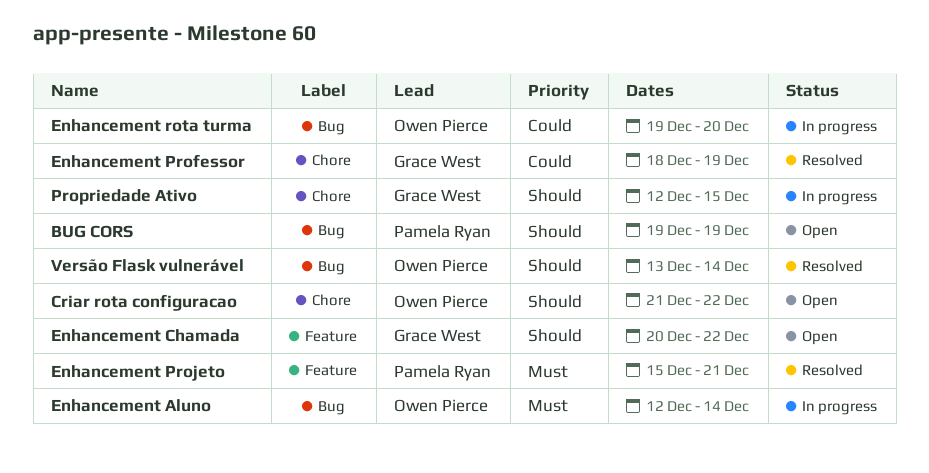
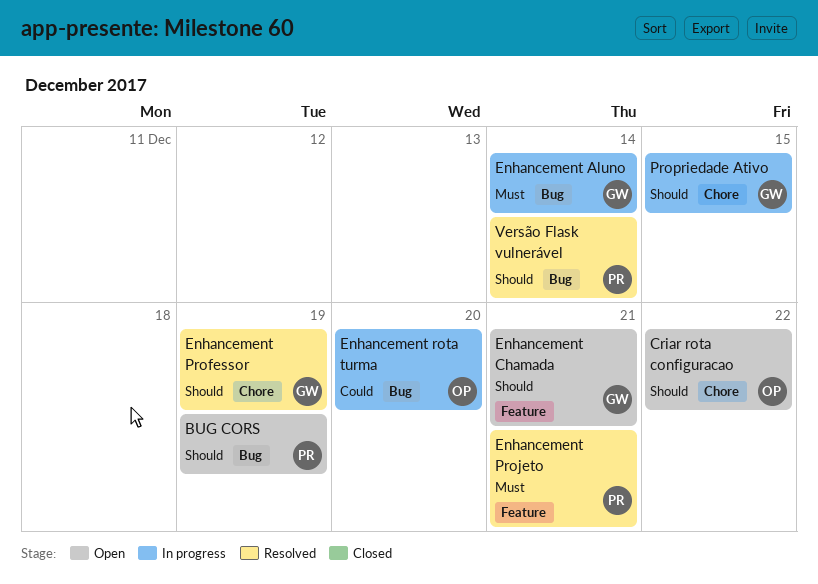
Enhancement Aluno, owner: Owen Pierce -> Grace West
Enhancement Chamada, due: Dec 22 -> Dec 21
Enhancement Professor, priority: Could -> Should
Versão Flask vulnerável, owner: Owen Pierce -> Pamela Ryan

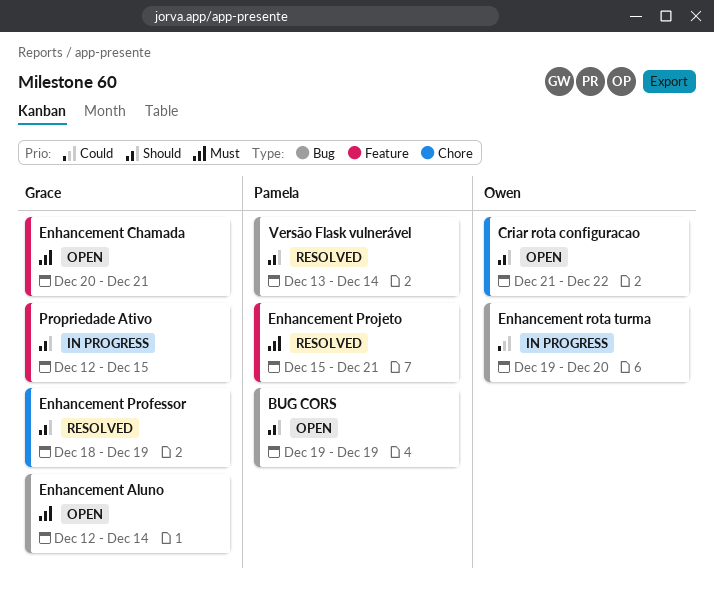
Enhancement Aluno, status: In progress -> Open
Enhancement Chamada, priority: Should -> Must
Propriedade Ativo, label: Chore -> Feature

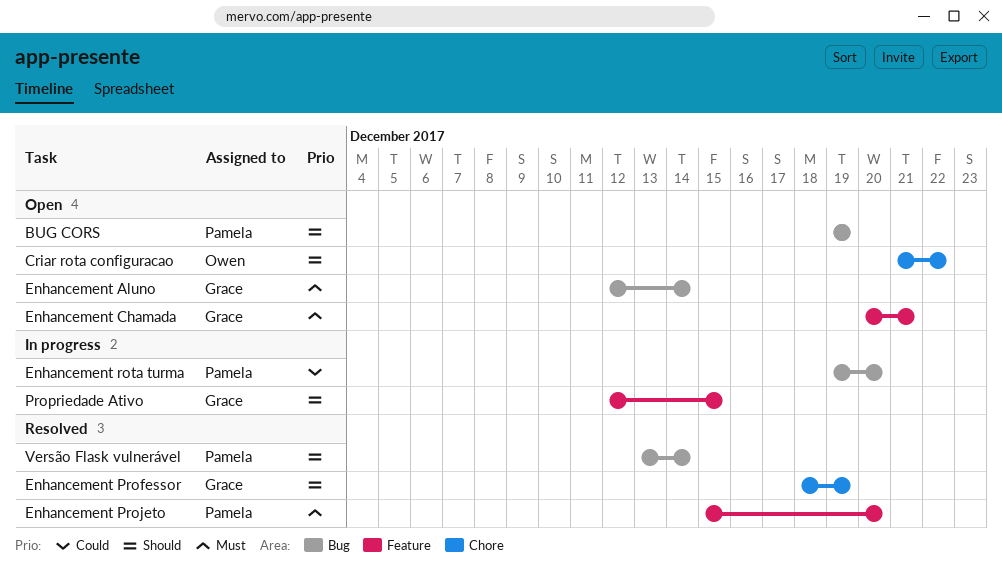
Enhancement Projeto, due: Dec 21 -> Dec 20
Enhancement rota turma, owner: Owen -> Pamela

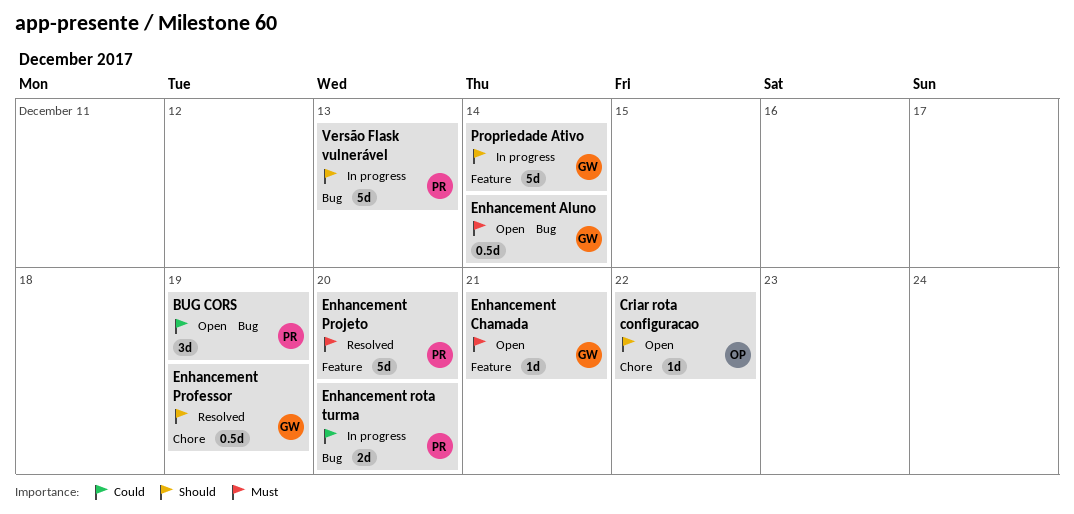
BUG CORS, priority: Should -> Could
Propriedade Ativo, due: Dec 15 -> Dec 14
Versão Flask vulnerável, status: Resolved -> In progress
Versão Flask vulnerável, due: Dec 14 -> Dec 13

